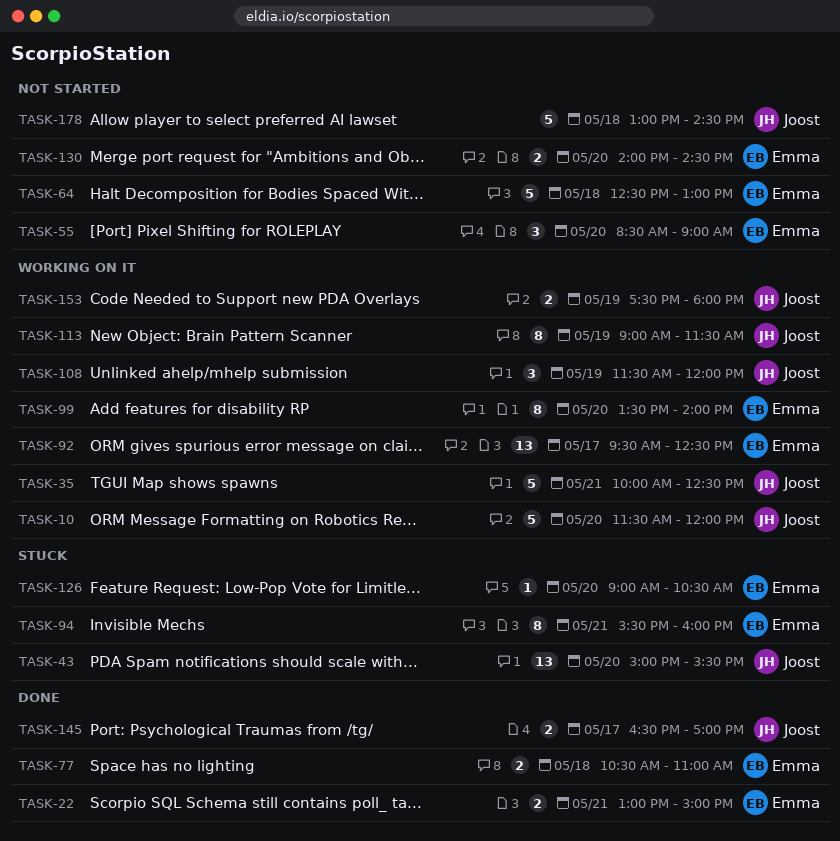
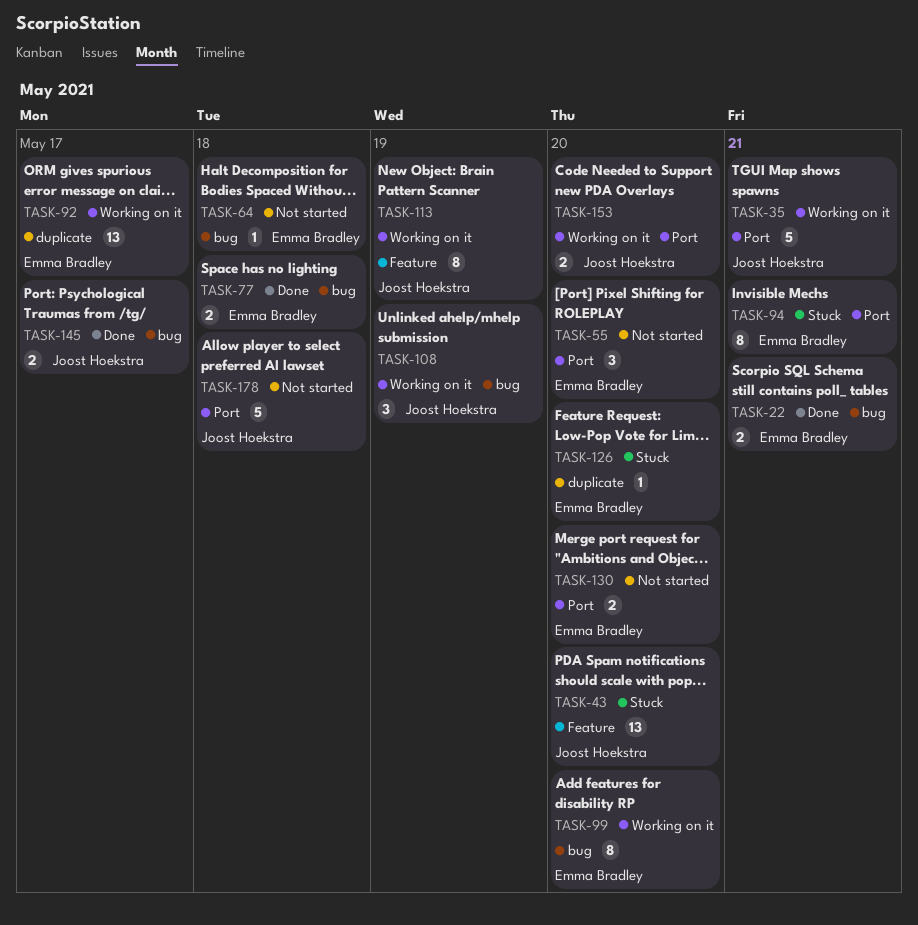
TASK-10: present -> none
TASK-64, estimate: 5 -> 1
TASK-153, day: May 19 -> May 20

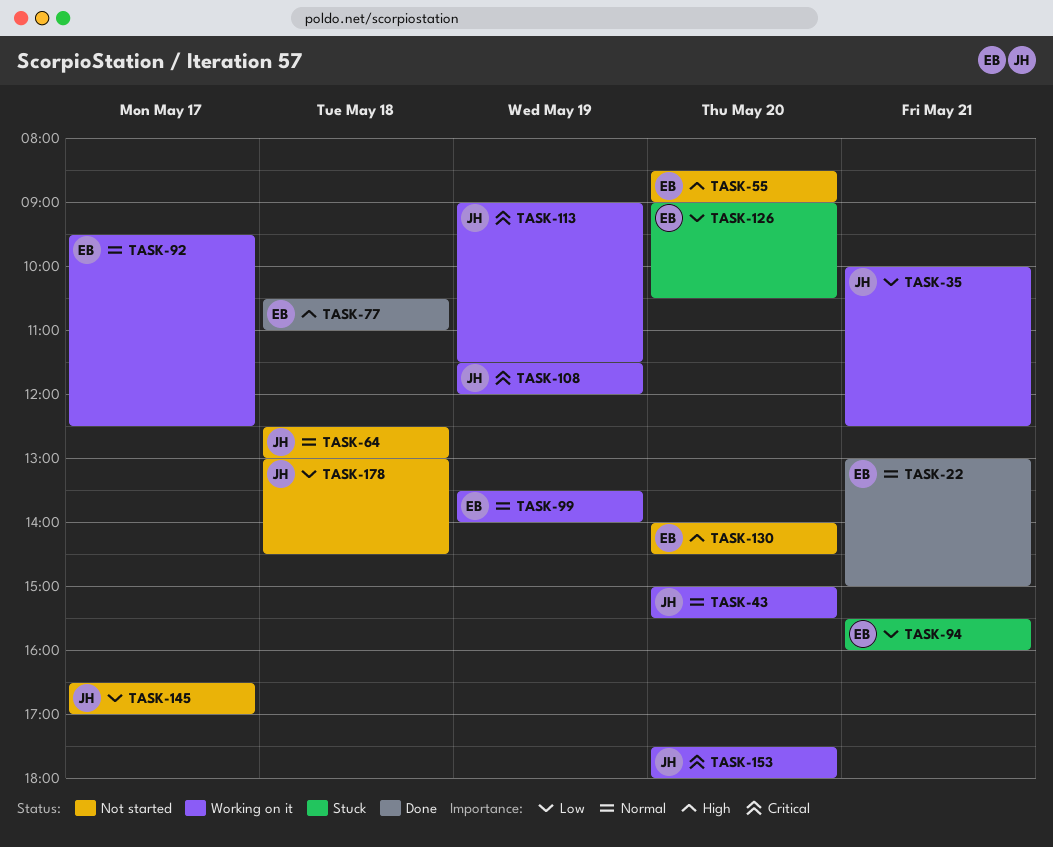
TASK-43, status: Stuck -> Working on it
TASK-64, owner: Emma Bradley -> Joost Hoekstra
TASK-99, day: May 20 -> May 19
TASK-145, status: Done -> Not started

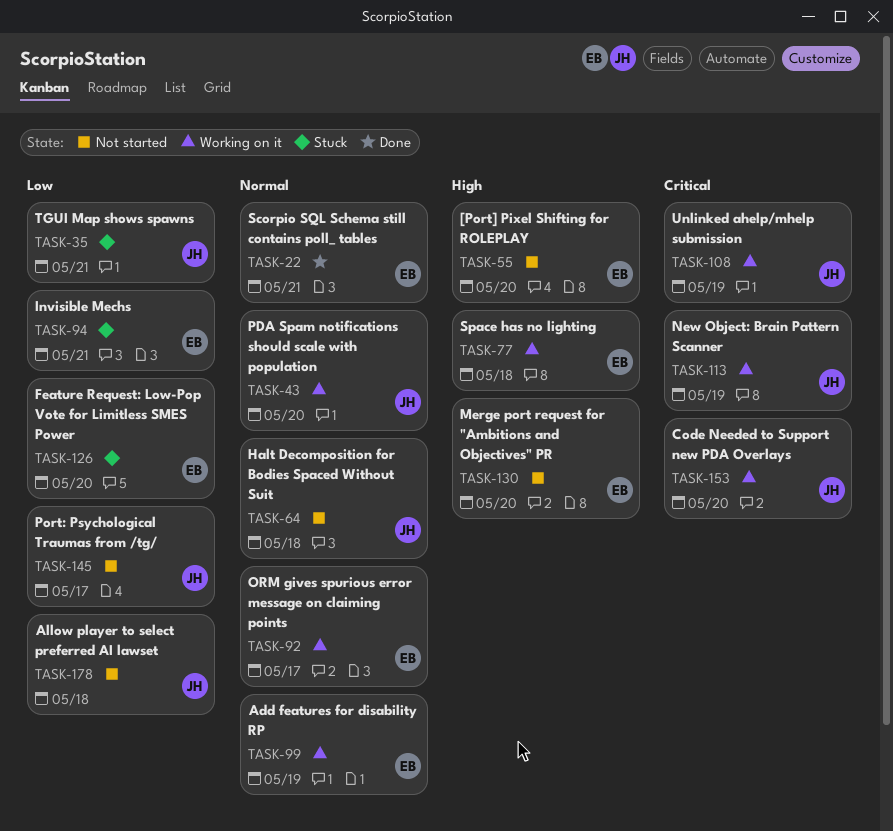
TASK-35, status: Working on it -> Stuck
TASK-77, status: Done -> Working on it

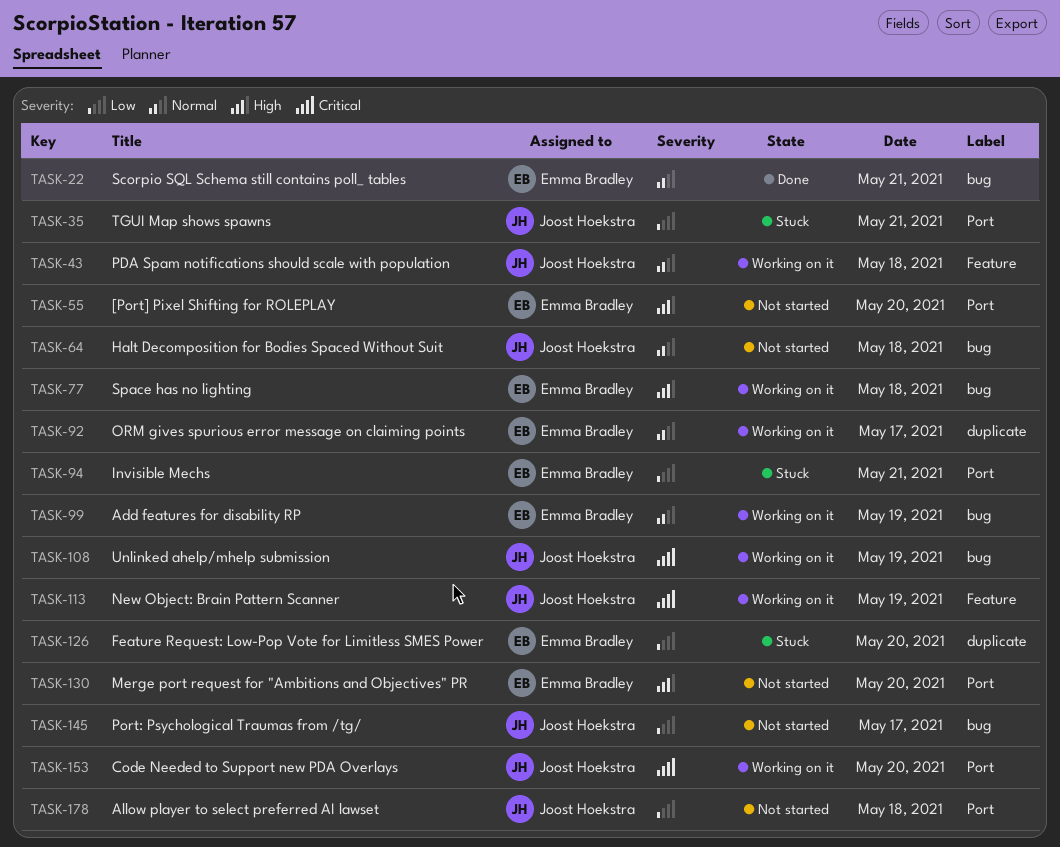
TASK-43, day: May 20 -> May 18

